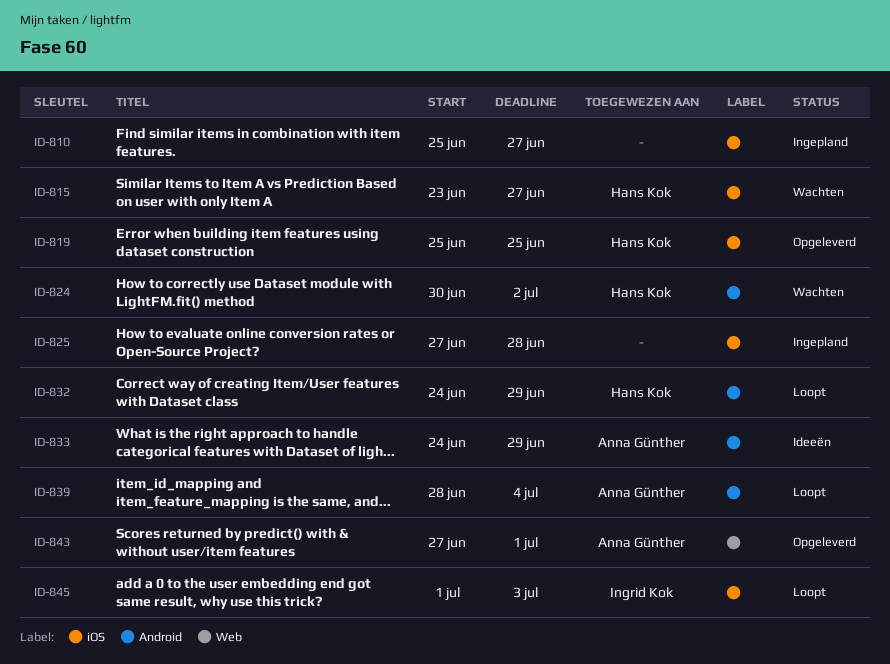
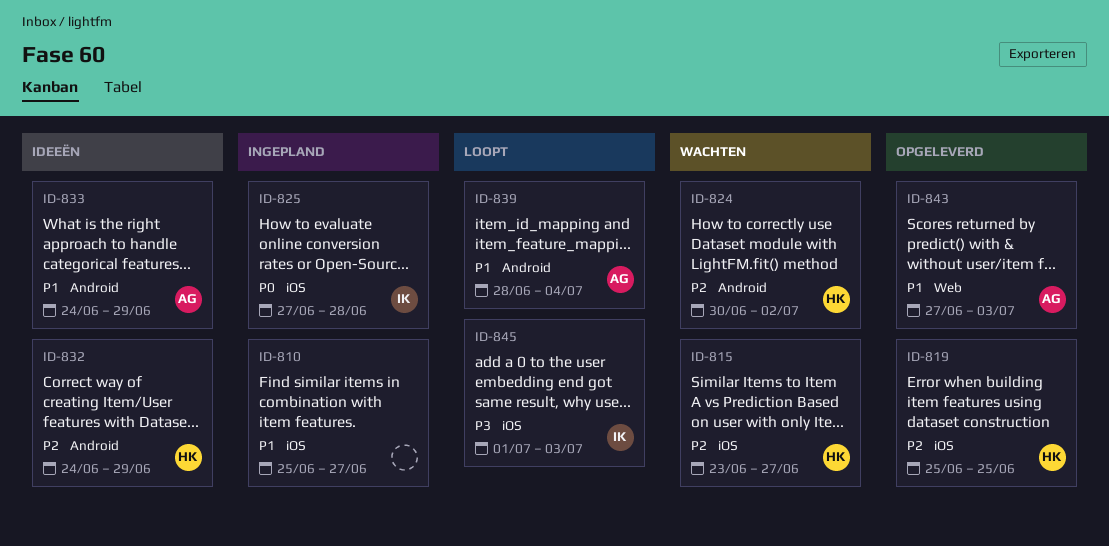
ID-825, owner: none -> Ingrid Kok
ID-832, status: Loopt -> Ideeën
ID-843, due: Jul 1 -> Jul 3

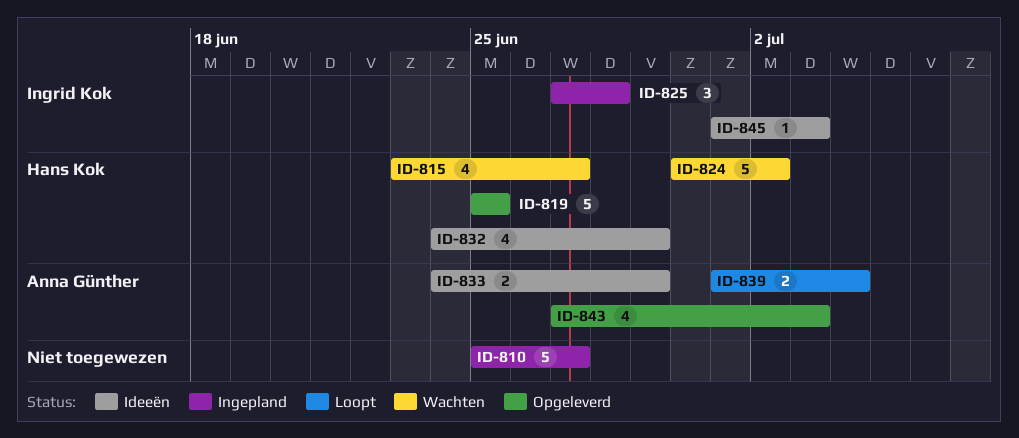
ID-839, start: Jun 28 -> Jul 1
ID-845, status: Loopt -> Ideeën

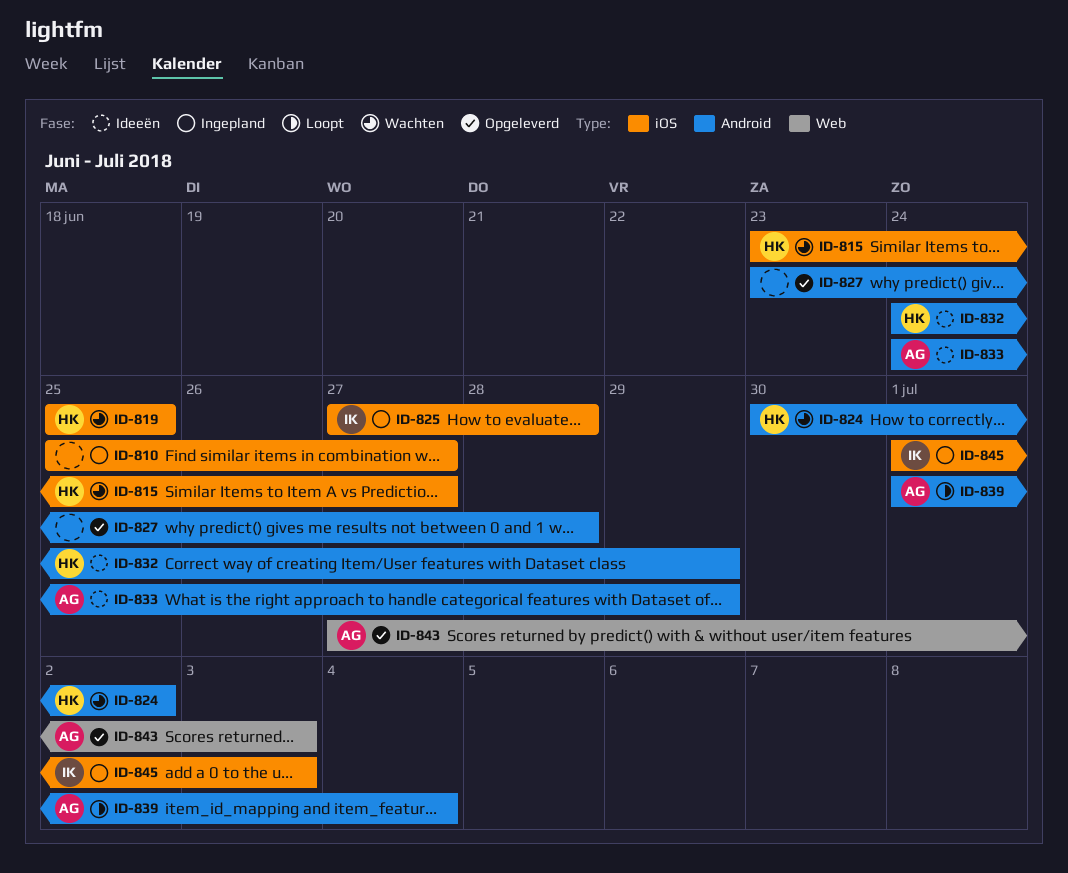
ID-819, status: Opgeleverd -> Wachten
ID-827: none -> present
ID-845, status: Ideeën -> Ingepland

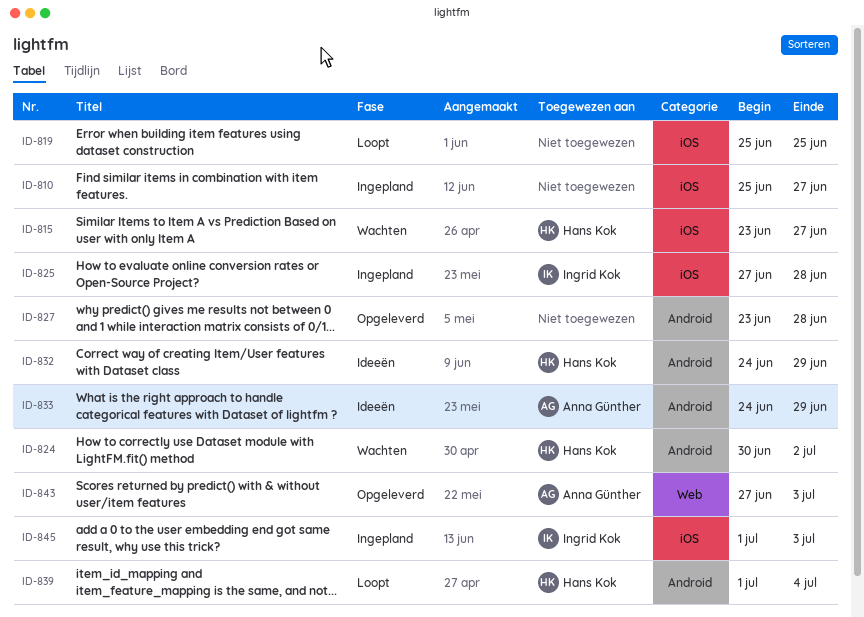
ID-819, status: Wachten -> Loopt
ID-819, owner: Hans Kok -> none
ID-839, owner: Anna Günther -> Hans Kok

